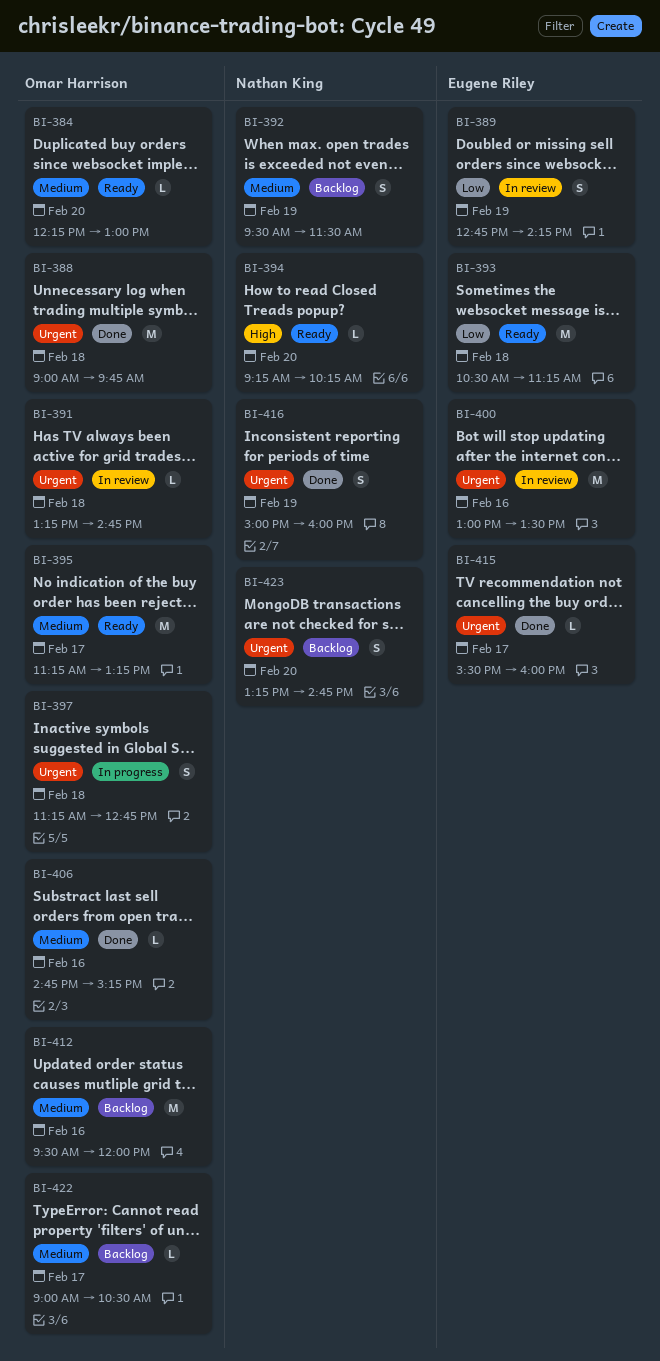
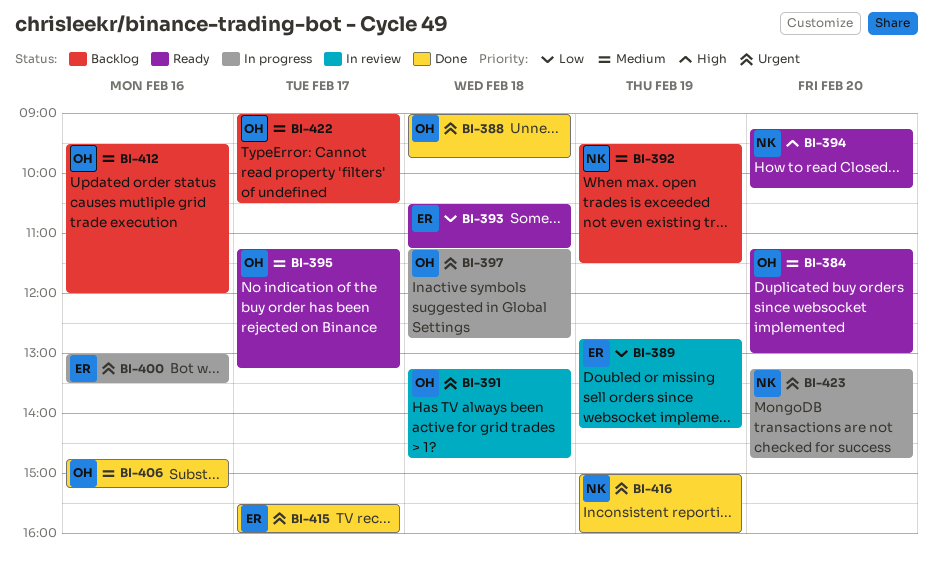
BI-384, begins: 12:15 -> 11:15
BI-400, status: In review -> In progress
BI-423, status: Backlog -> In progress

